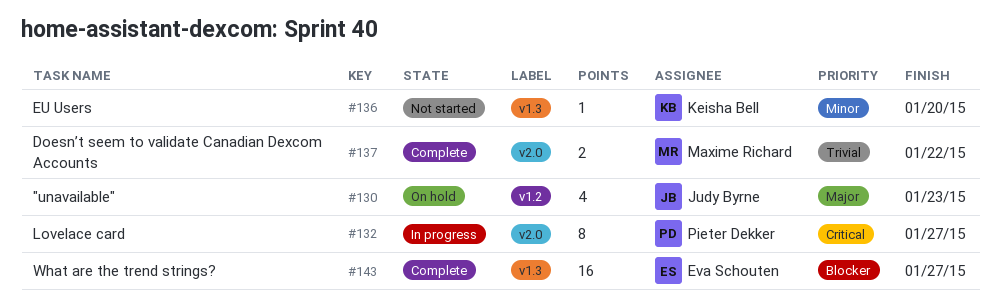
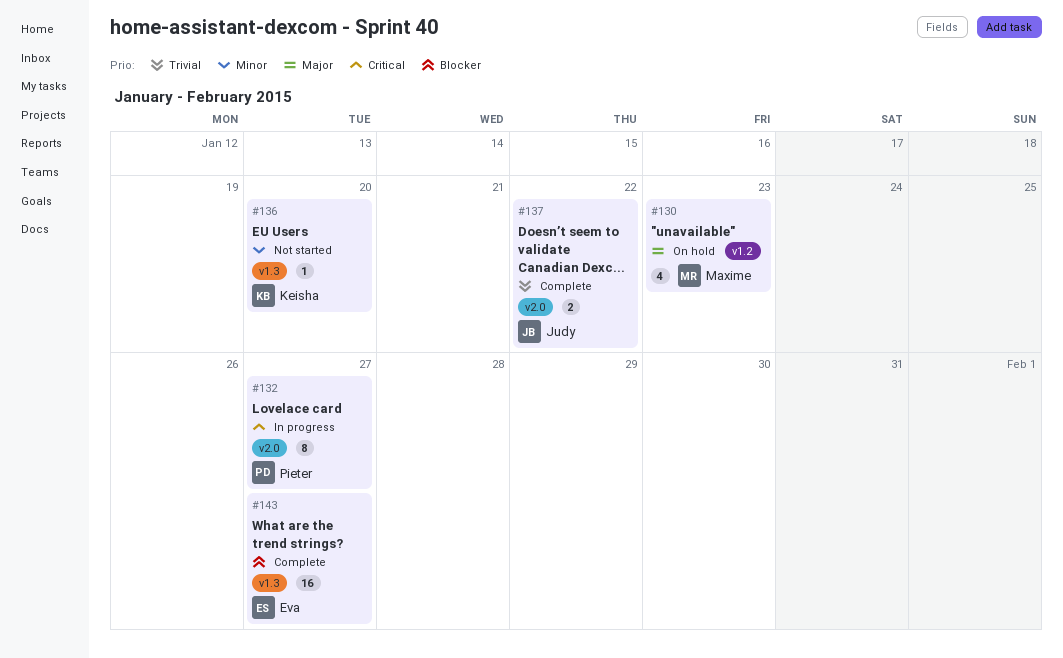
#130, owner: Judy Byrne -> Maxime Richard
#137, owner: Maxime Richard -> Judy Byrne

